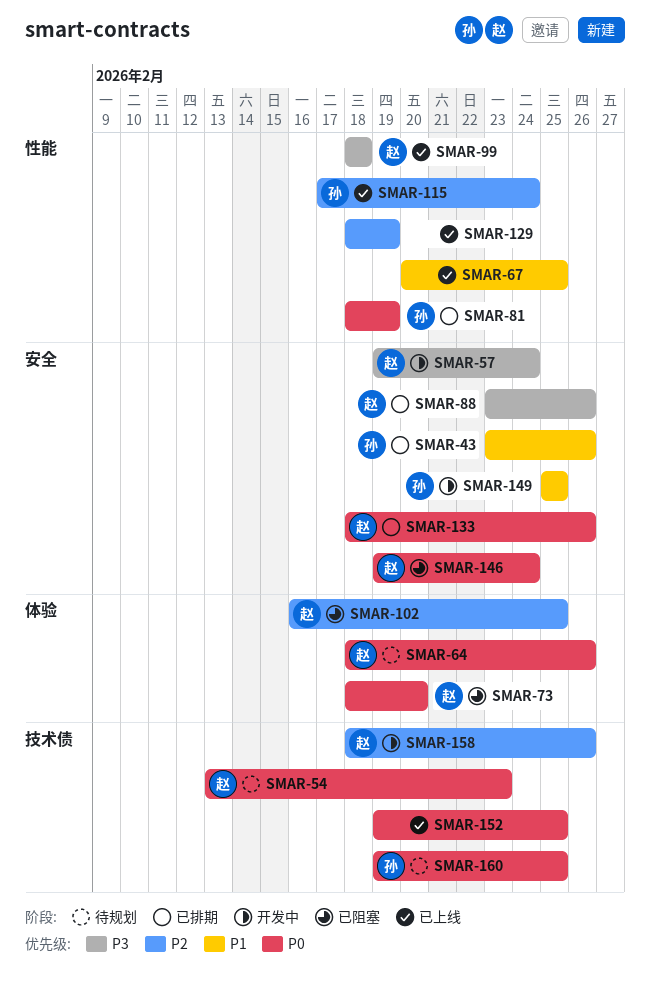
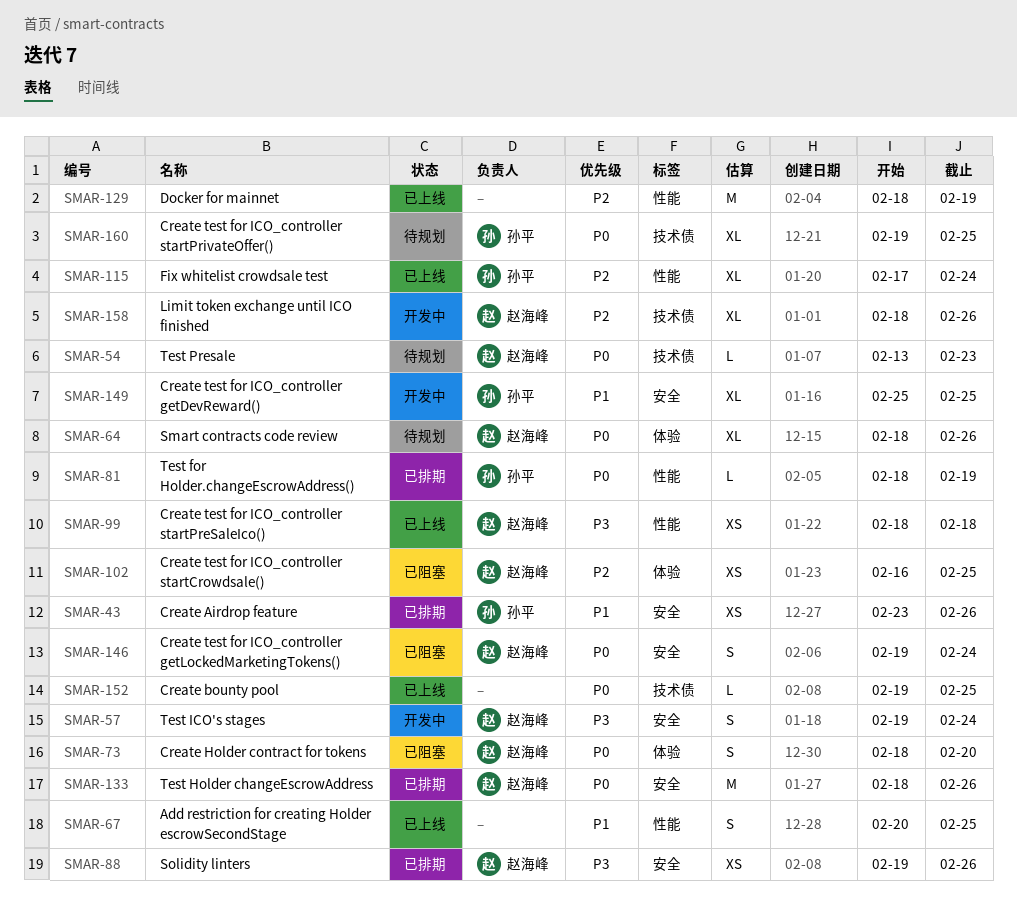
SMAR-88, start: Feb 23 -> Feb 19

